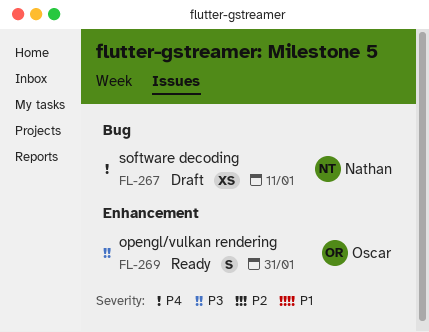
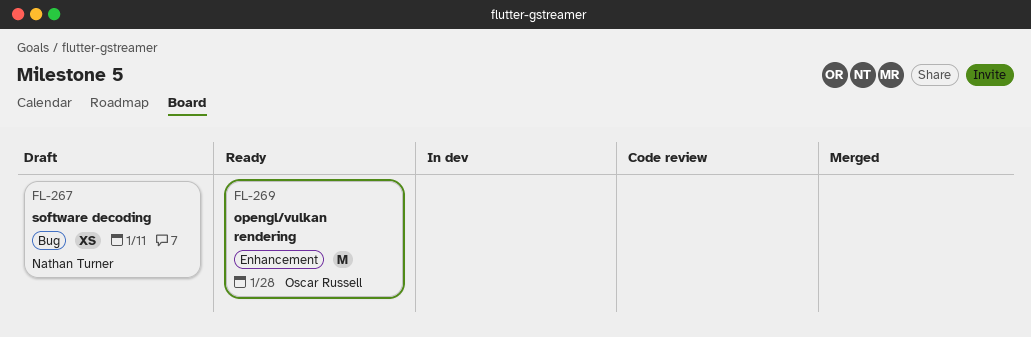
FL-269, estimate: S -> M
FL-269, due: Jan 31 -> Jan 28

